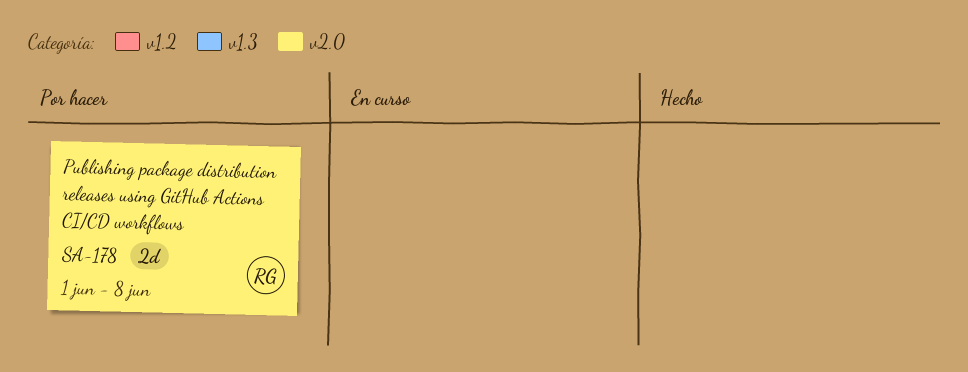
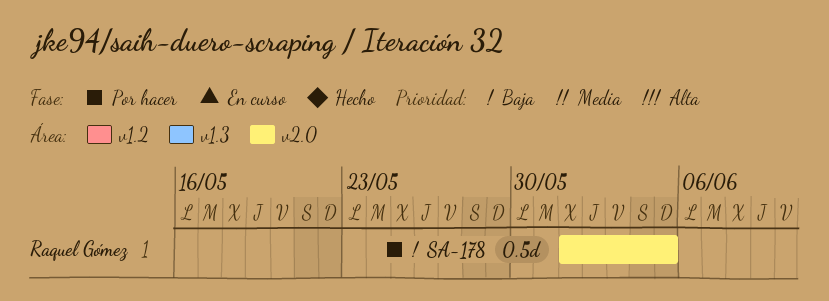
SA-178, estimate: 2d -> 0.5d
SA-178, due: Jun 8 -> Jun 5

